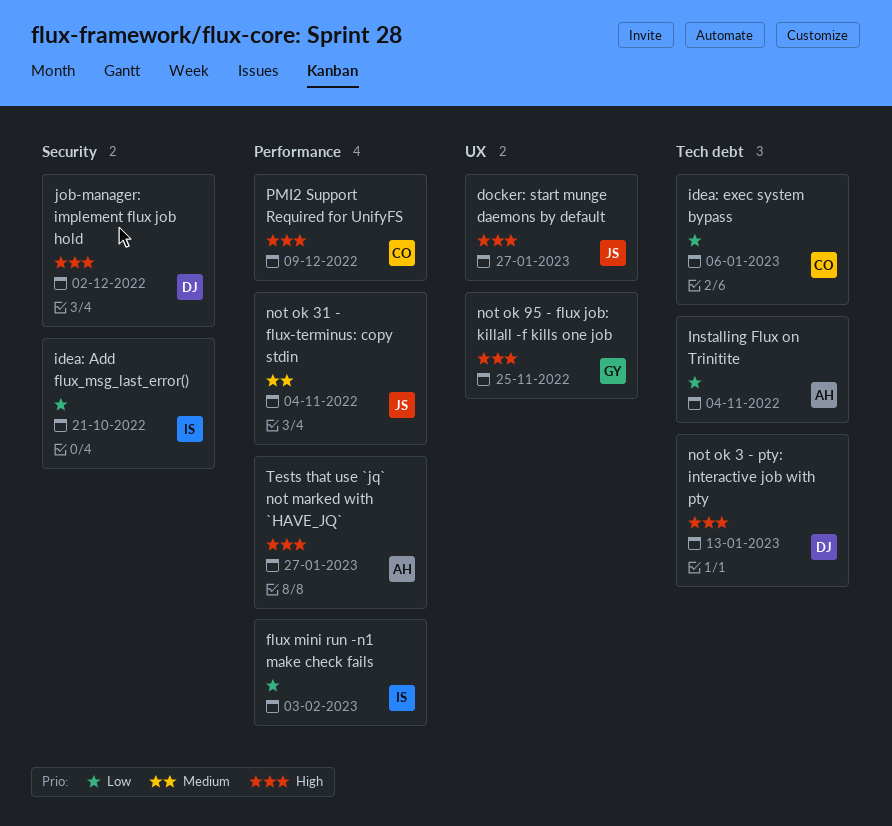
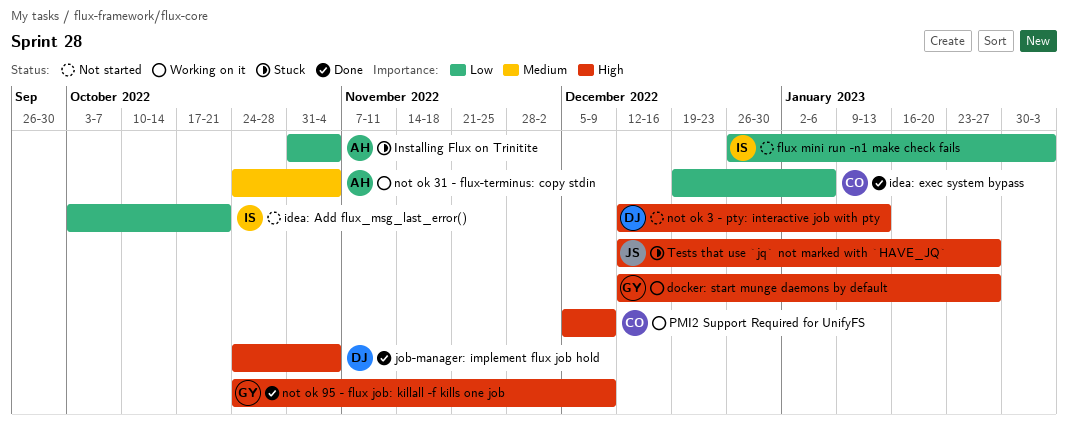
docker: start munge daemons by default, owner: JS -> GY
job-manager: implement flux job hold, due: Dec 2 -> Nov 4
not ok 31 - flux-terminus: copy stdin, owner: JS -> AH
not ok 95 - flux job: killall -f kills one job, due: Nov 25 -> Dec 9
Tests that use `jq` not marked with `HAVE_JQ`, owner: AH -> JS

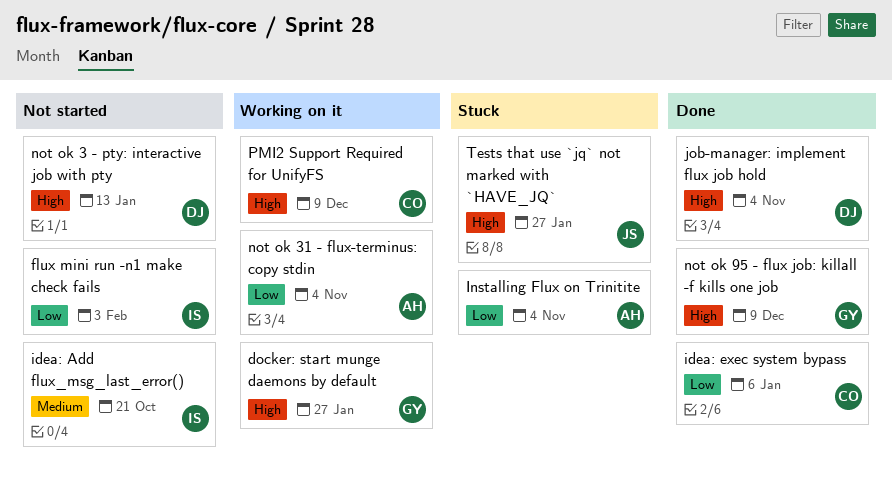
idea: Add flux_msg_last_error(), priority: Low -> Medium
not ok 31 - flux-terminus: copy stdin, priority: Medium -> Low

